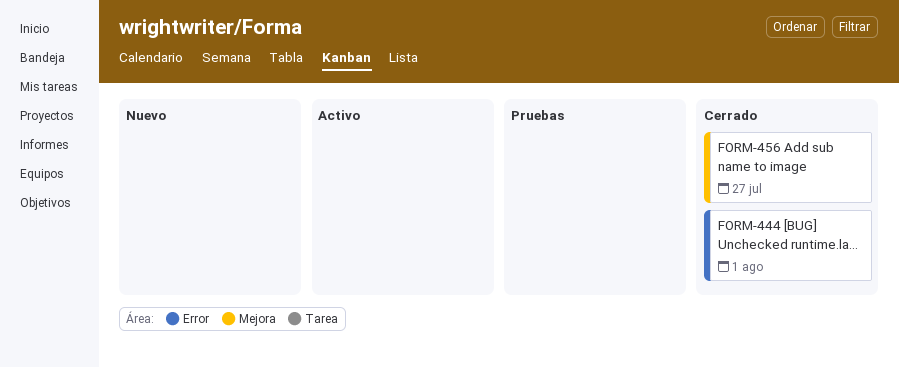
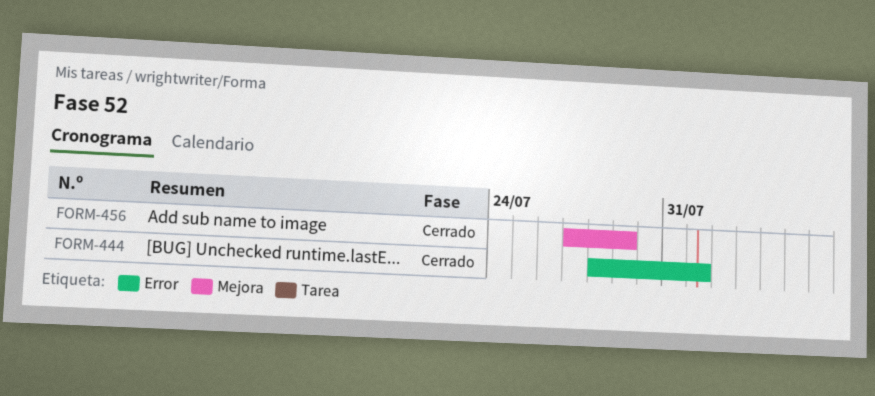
FORM-456, due: Jul 27 -> Jul 29

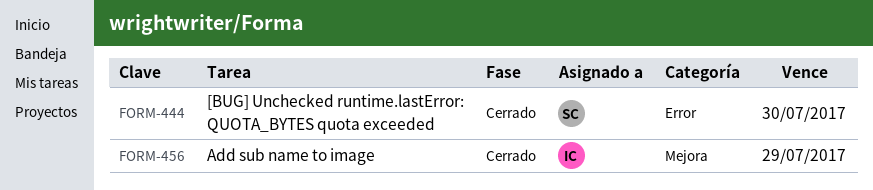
FORM-444, due: Aug 1 -> Jul 30

